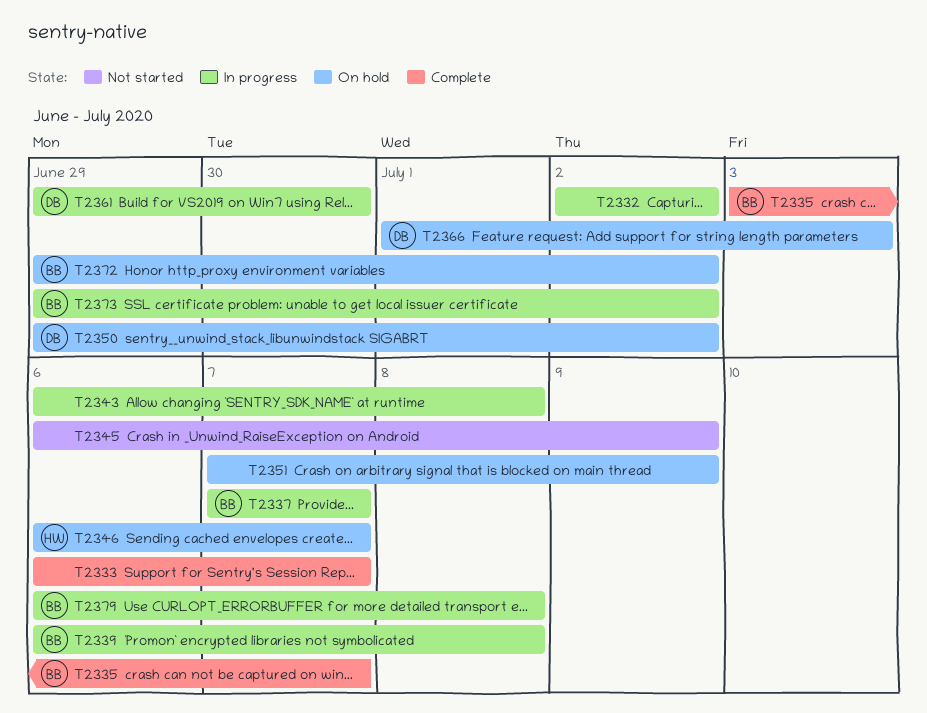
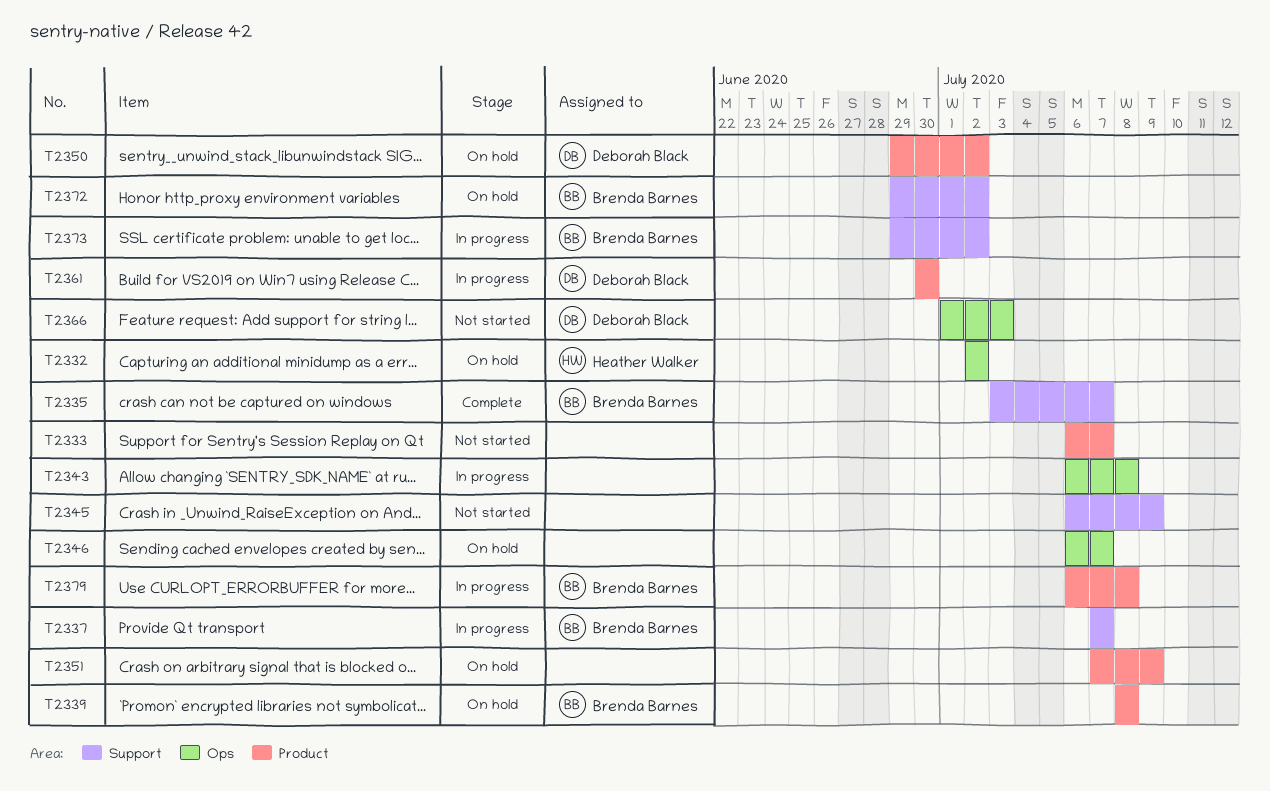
T2332, status: In progress -> On hold
T2332, owner: none -> Heather Walker
T2333, status: Complete -> Not started
T2339, status: In progress -> On hold
T2339, start: Jul 6 -> Jul 8
T2346, owner: Heather Walker -> none
T2361, start: Jun 29 -> Jun 30
T2366, status: On hold -> Not started

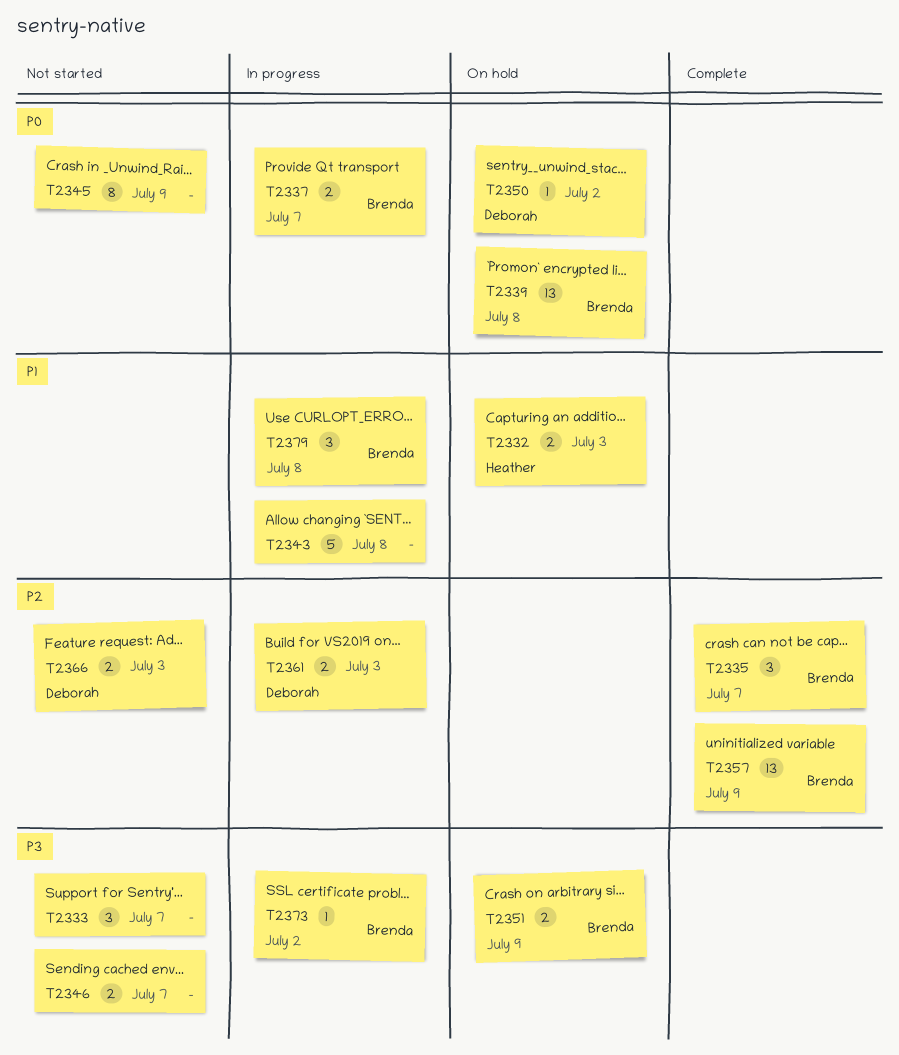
T2332, due: Jul 2 -> Jul 3
T2346, status: On hold -> Not started
T2351, owner: none -> Brenda Barnes
T2357: none -> present
T2361, due: Jun 30 -> Jul 3
T2372: present -> none

